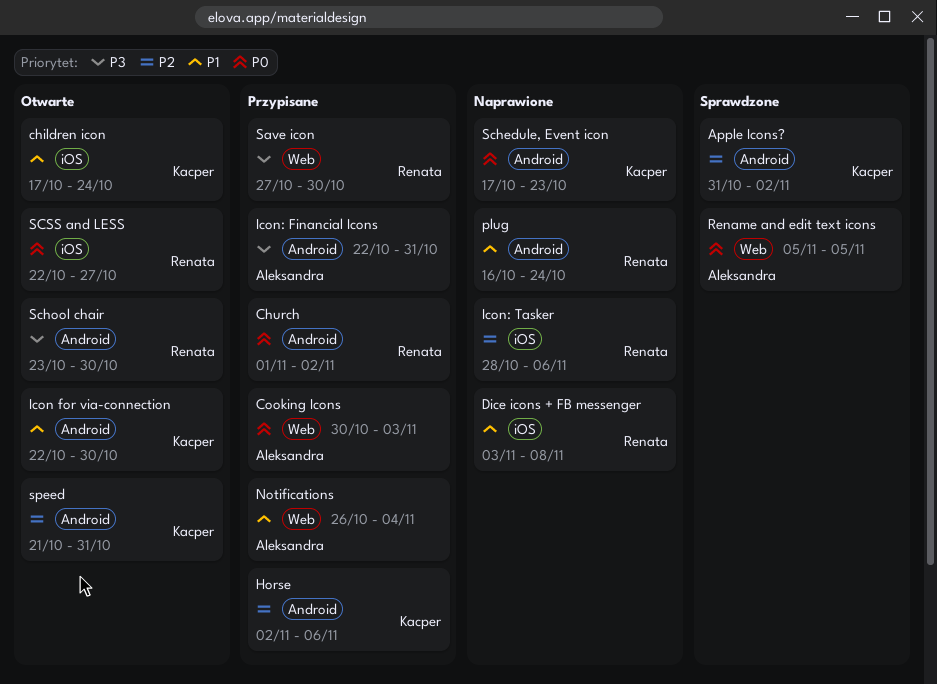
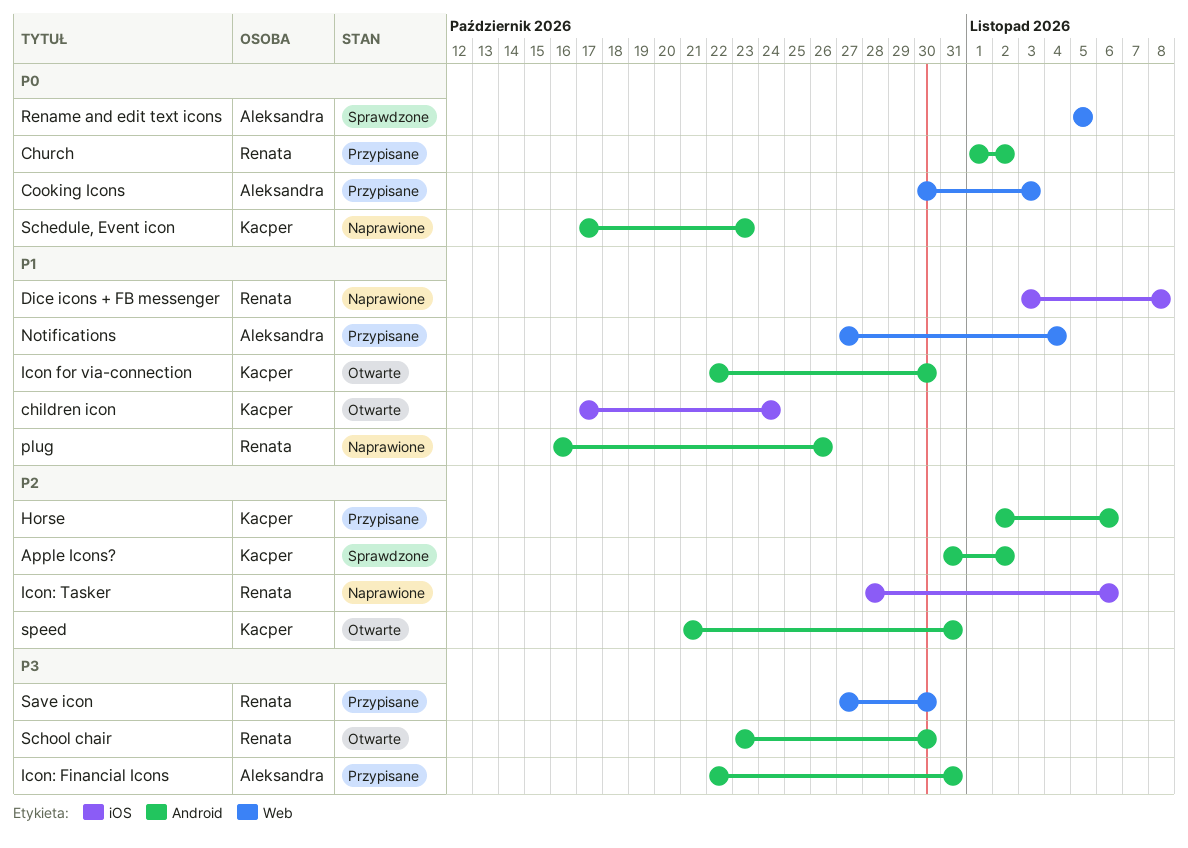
Notifications, start: Oct 26 -> Oct 27
plug, due: Oct 24 -> Oct 26
SCSS and LESS: present -> none

